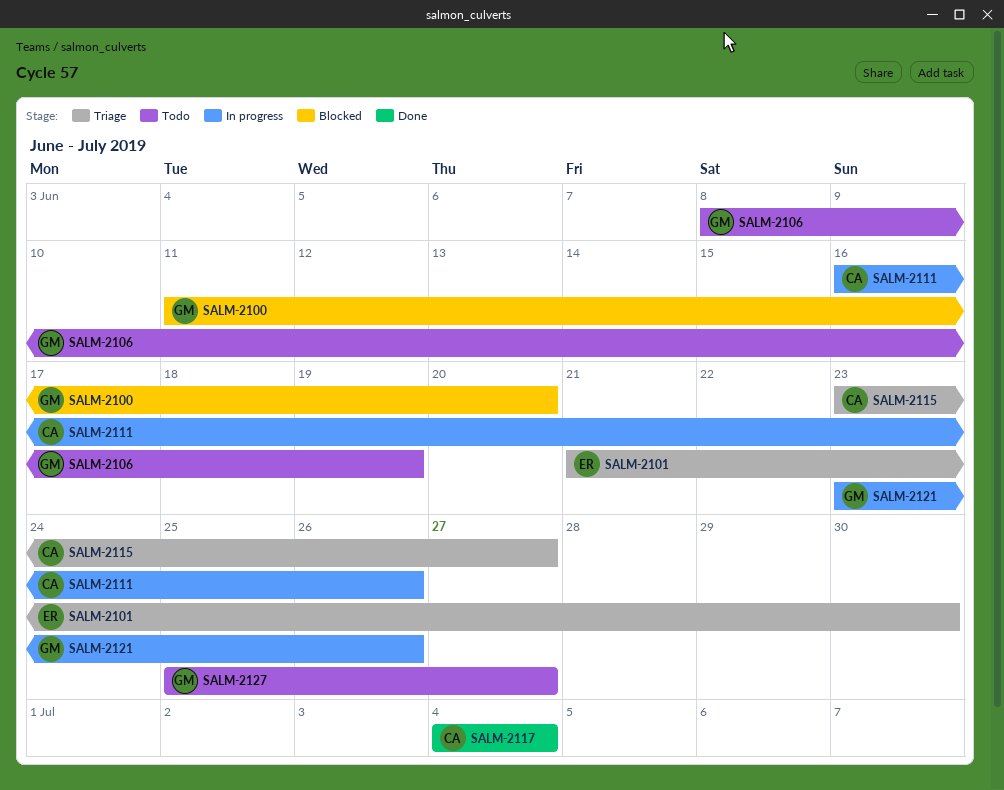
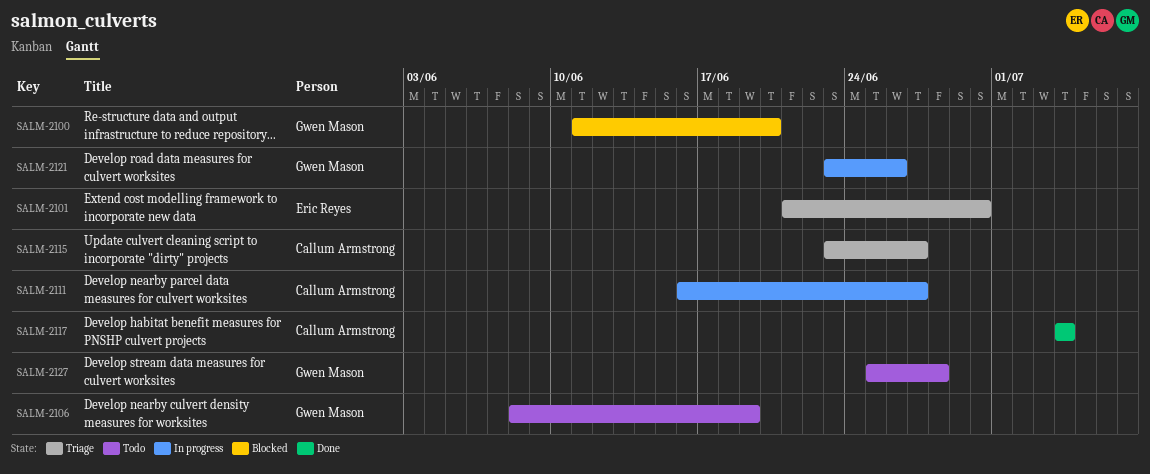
SALM-2111, due: Jun 26 -> Jun 27
SALM-2127, due: Jun 27 -> Jun 28

